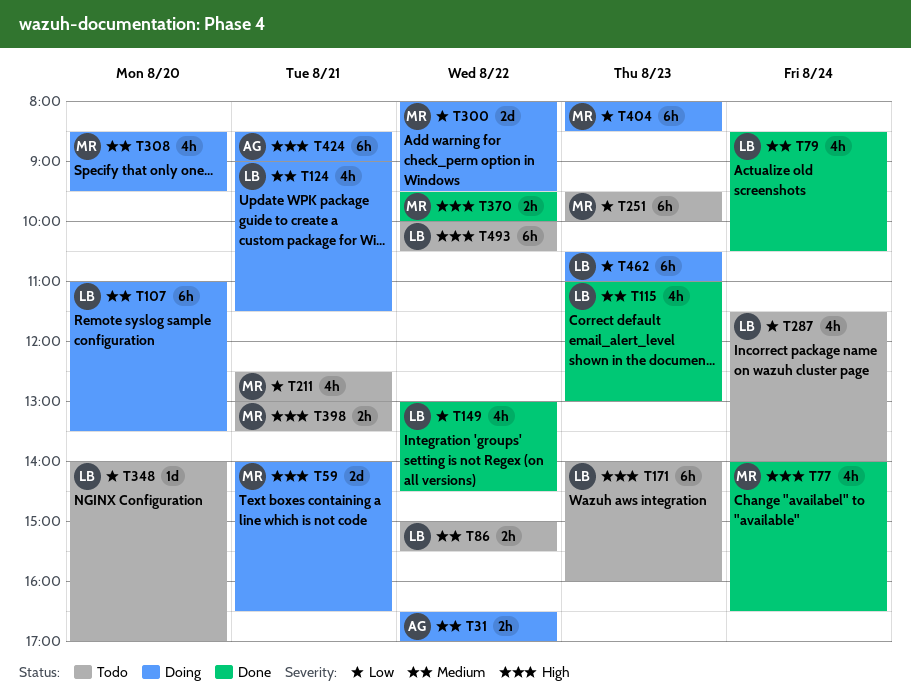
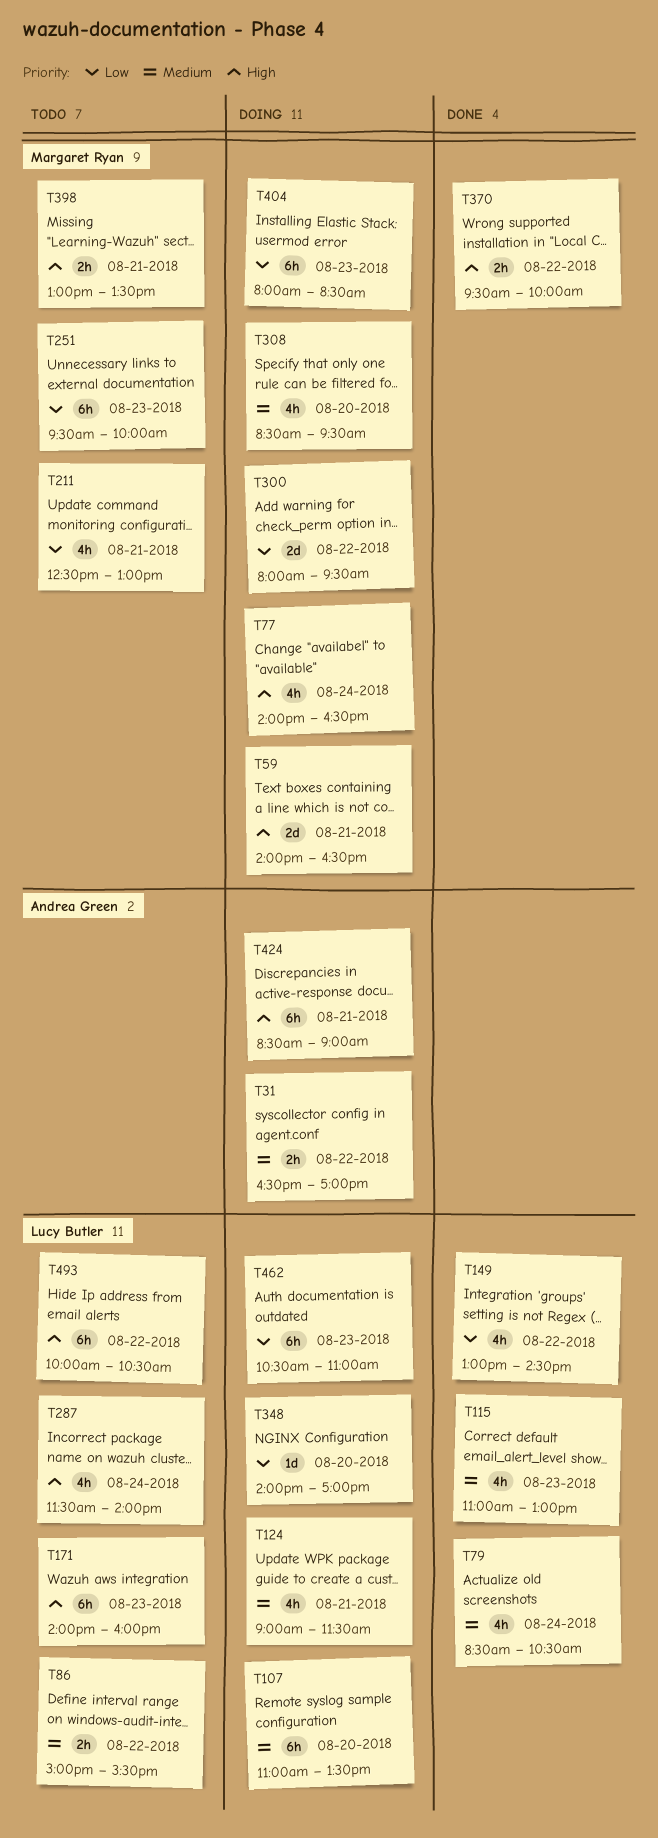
T77, status: Done -> Doing
T287, priority: Low -> High
T348, status: Todo -> Doing

